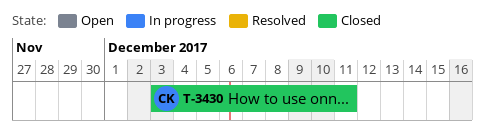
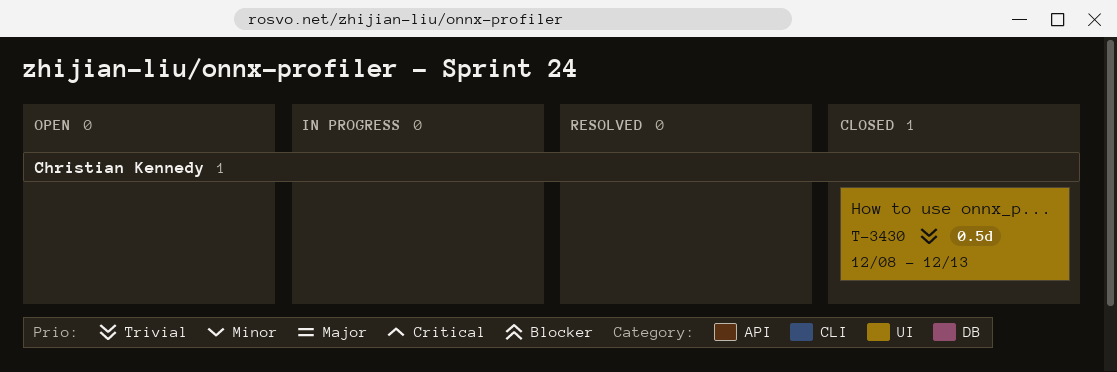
T-3430, start: Dec 3 -> Dec 8
T-3430, due: Dec 11 -> Dec 13

